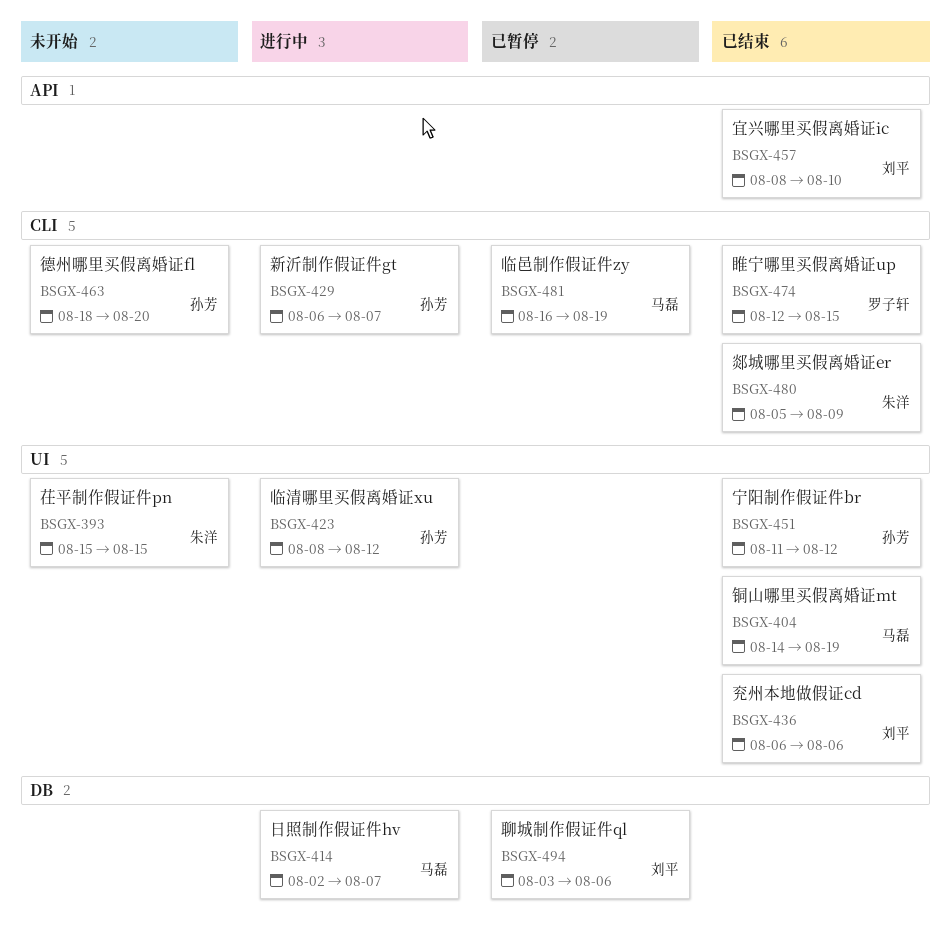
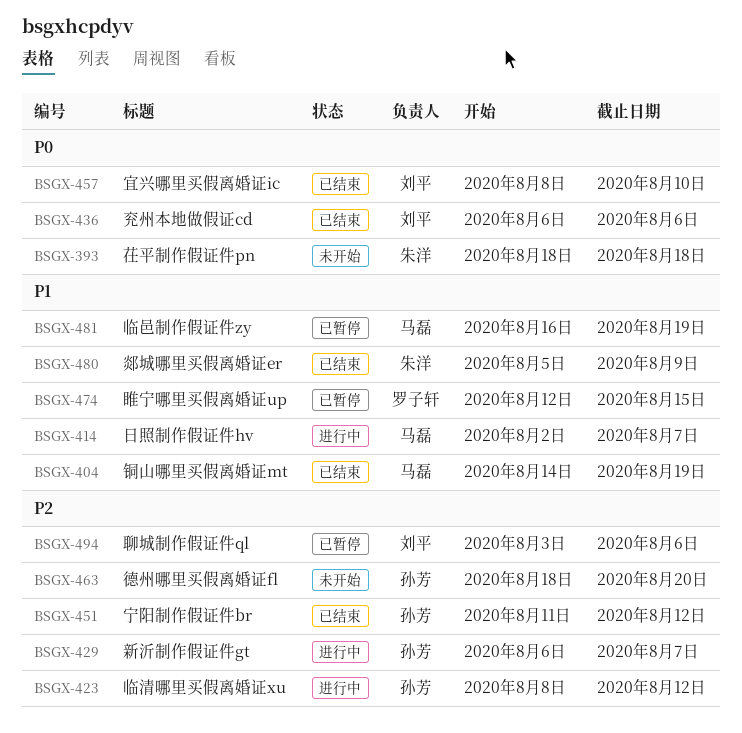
BSGX-393, start: Aug 15 -> Aug 18
BSGX-393, due: Aug 15 -> Aug 18
BSGX-474, status: 已结束 -> 已暂停

